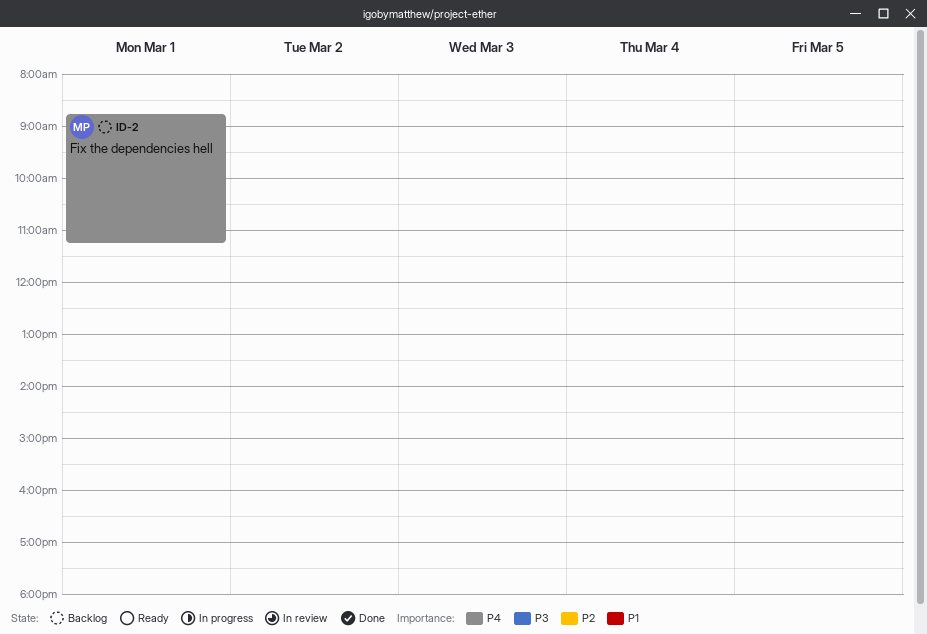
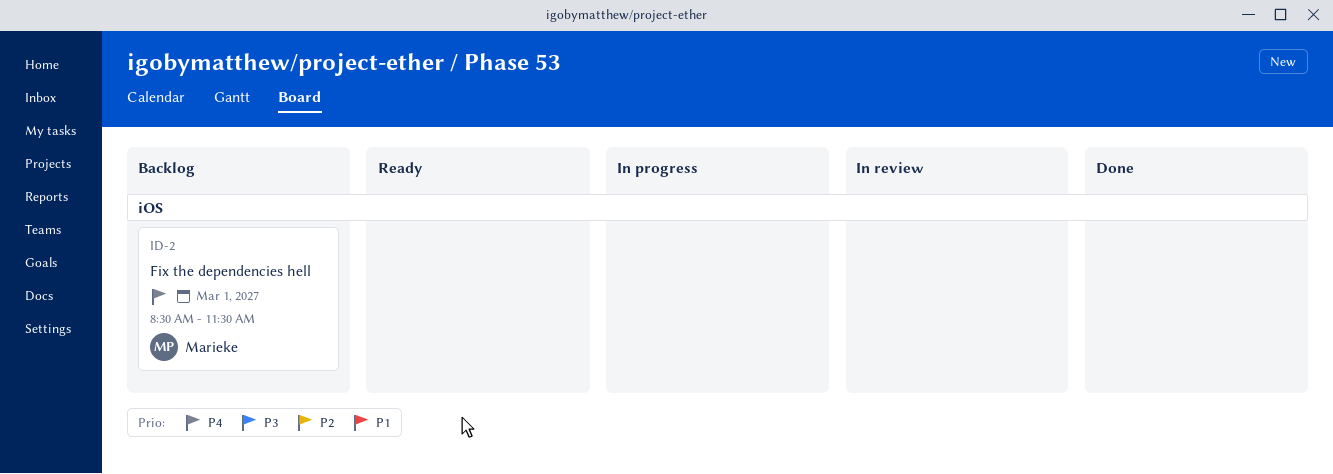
ID-2, begins: 08:45 -> 08:30
ID-2, ends: 11:15 -> 11:30

